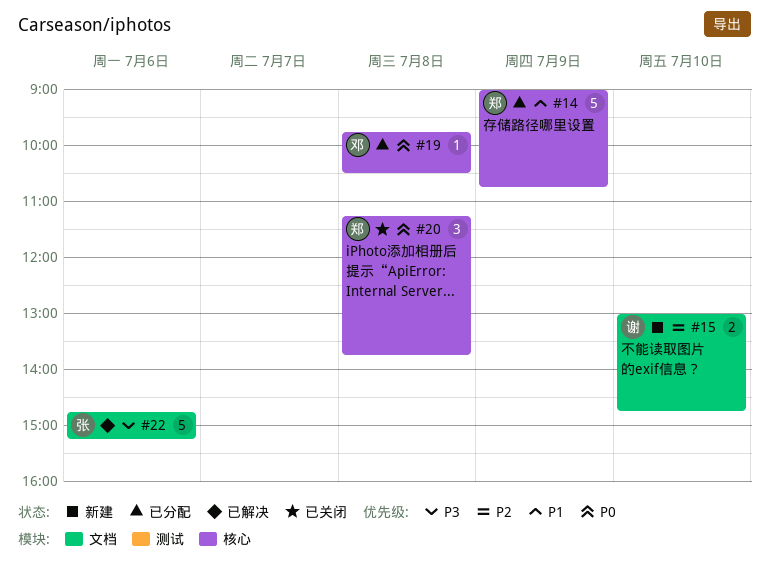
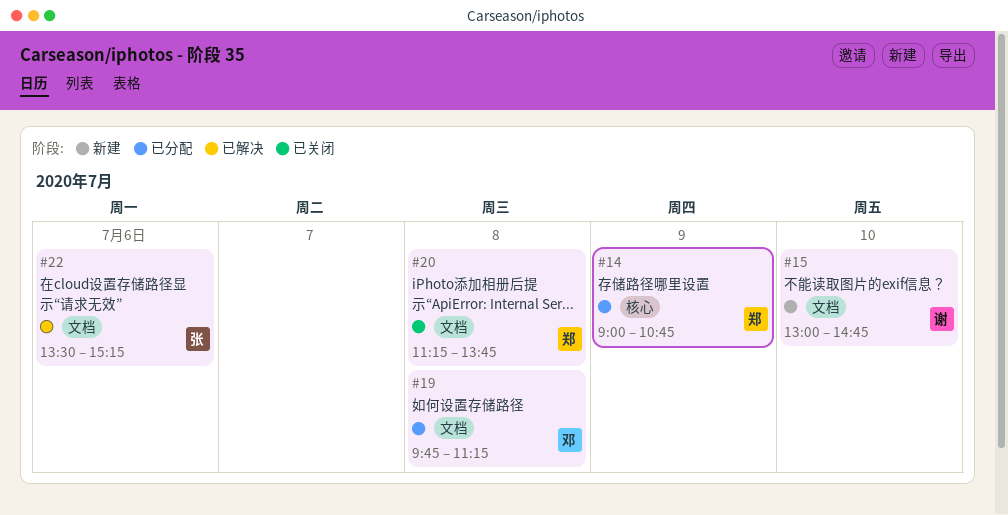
#19, label: 核心 -> 文档
#19, ends: 10:30 -> 11:15
#20, label: 核心 -> 文档
#22, begins: 14:45 -> 13:30

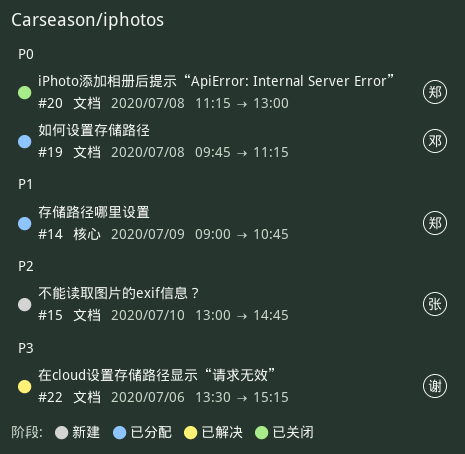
#15, owner: 谢 -> 张
#20, ends: 13:45 -> 13:00
#22, owner: 张 -> 谢

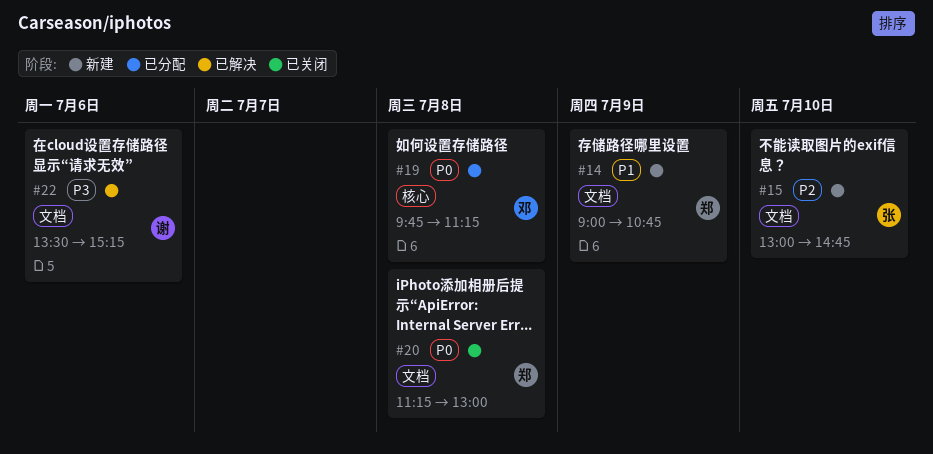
#14, status: 已分配 -> 新建
#14, label: 核心 -> 文档
#19, label: 文档 -> 核心

